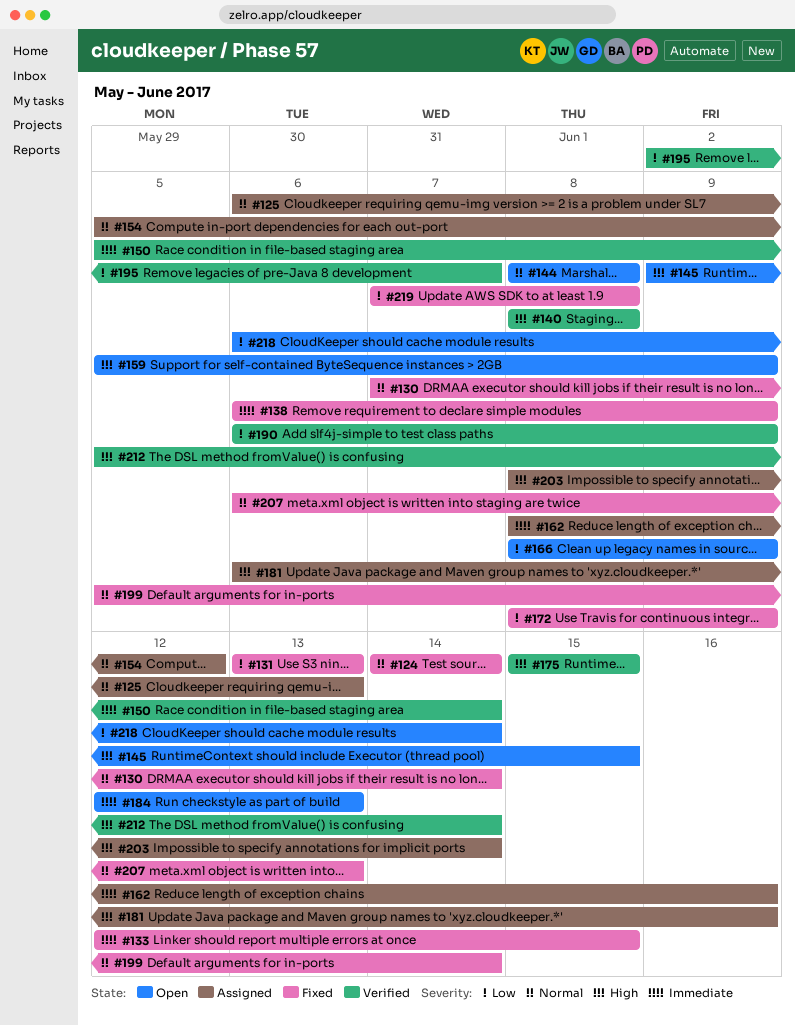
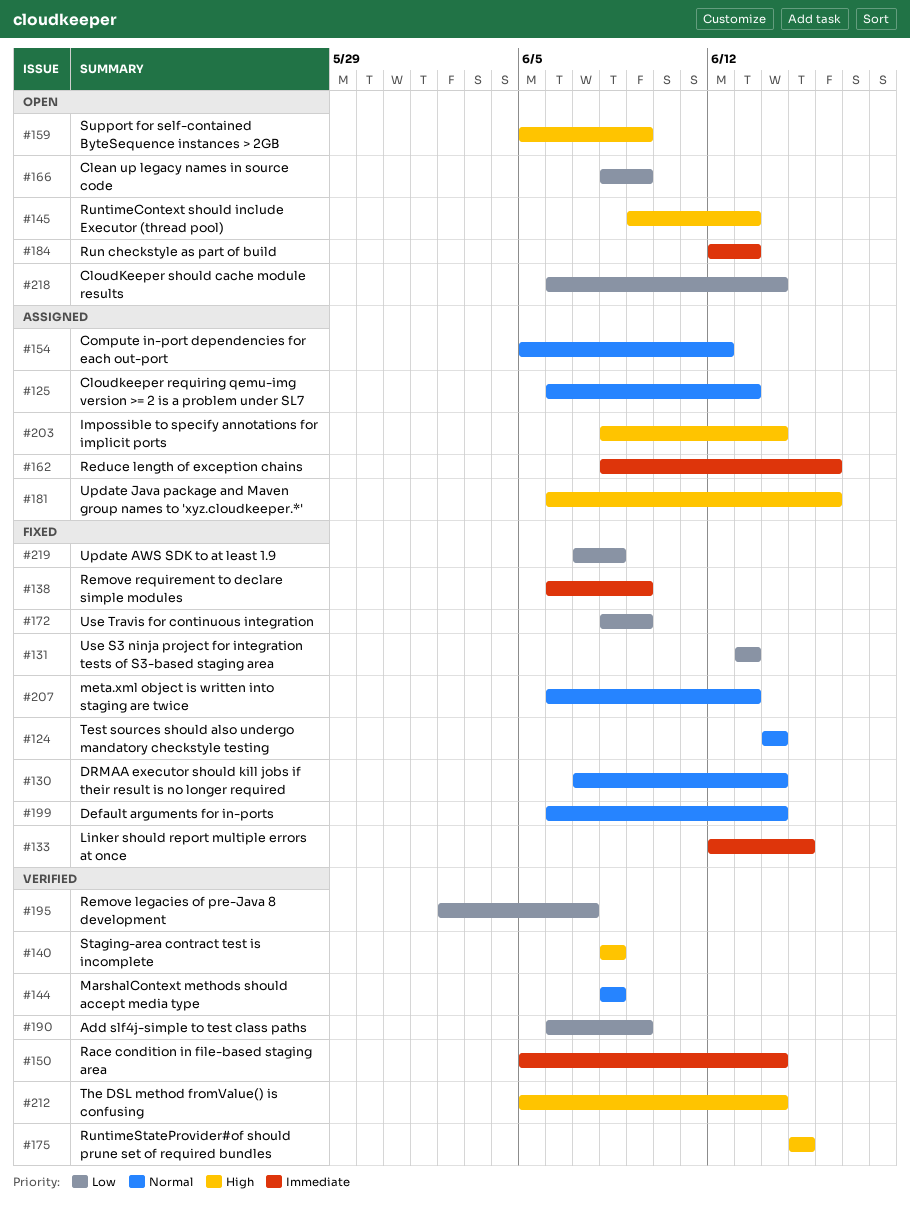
#144, status: Open -> Verified
#145, due: Jun 15 -> Jun 13
#199, start: Jun 5 -> Jun 6

